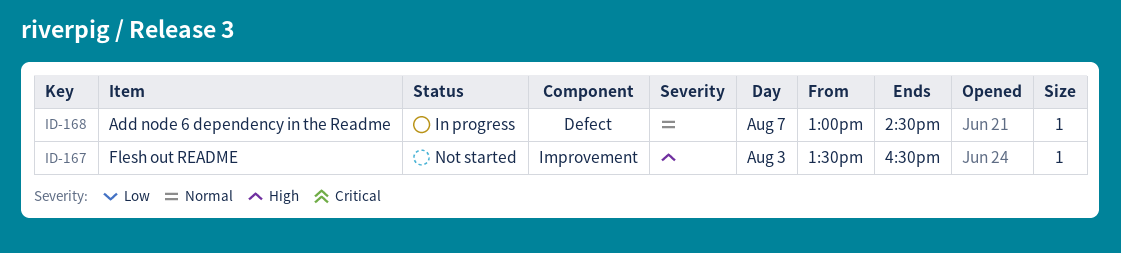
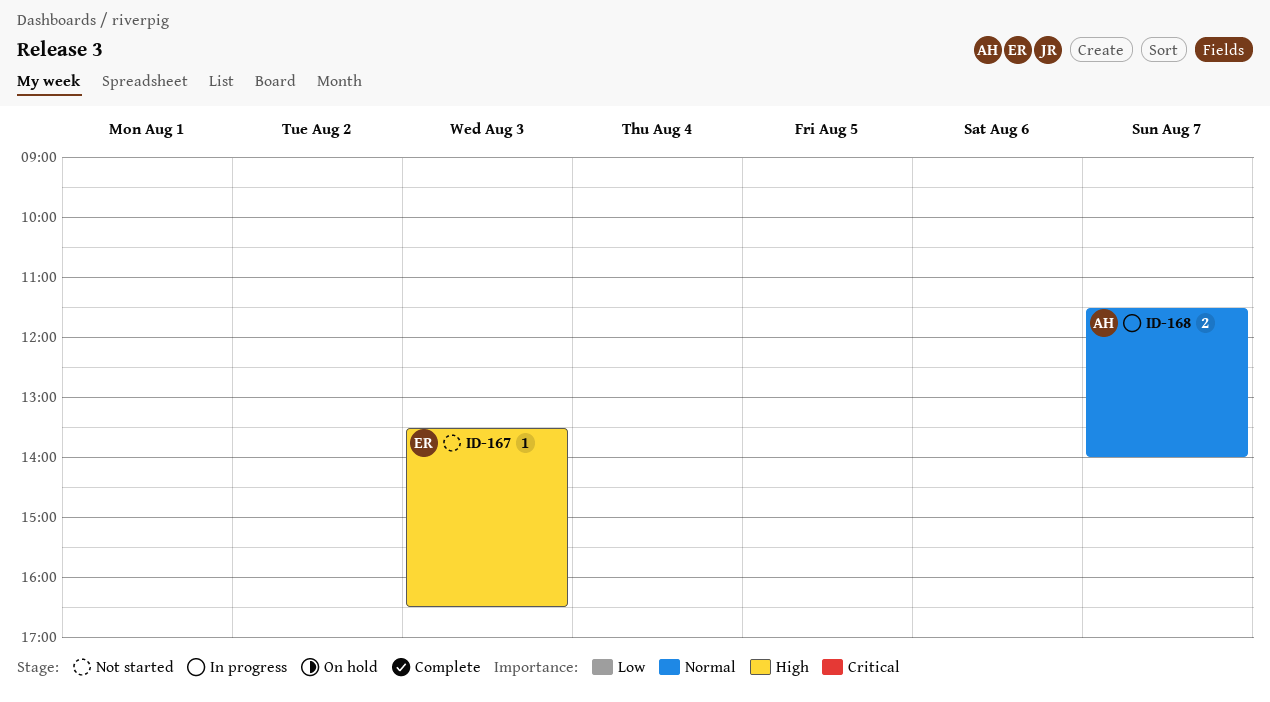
ID-168, estimate: 1 -> 2
ID-168, begins: 13:00 -> 11:30
ID-168, ends: 14:30 -> 14:00

